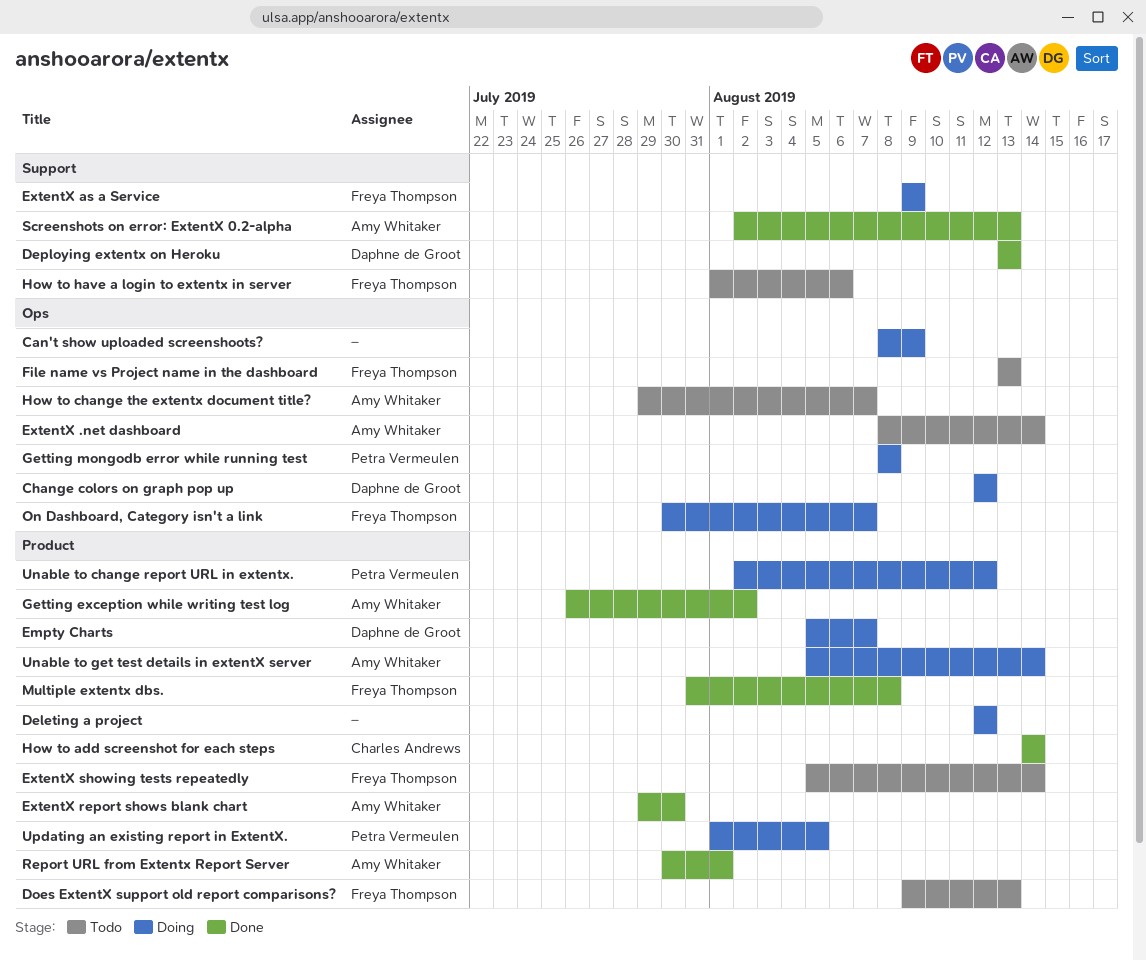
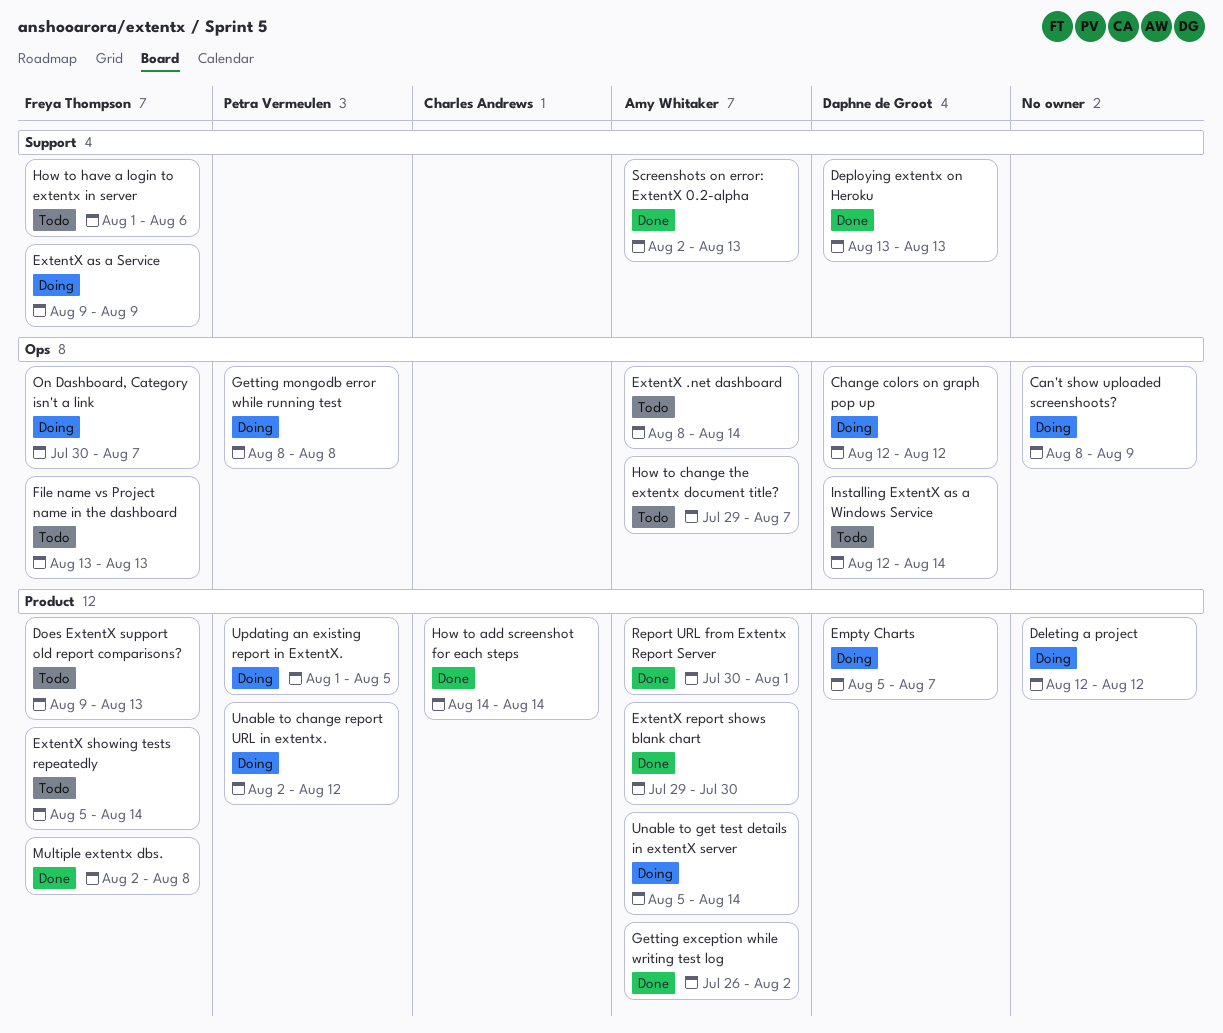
Installing ExtentX as a Windows Service: none -> present
Multiple extentx dbs., start: Jul 31 -> Aug 2

